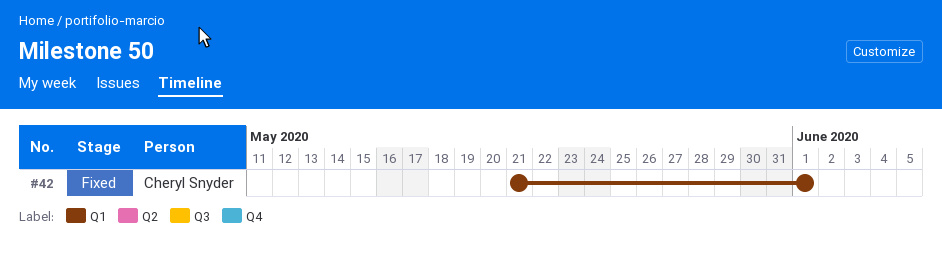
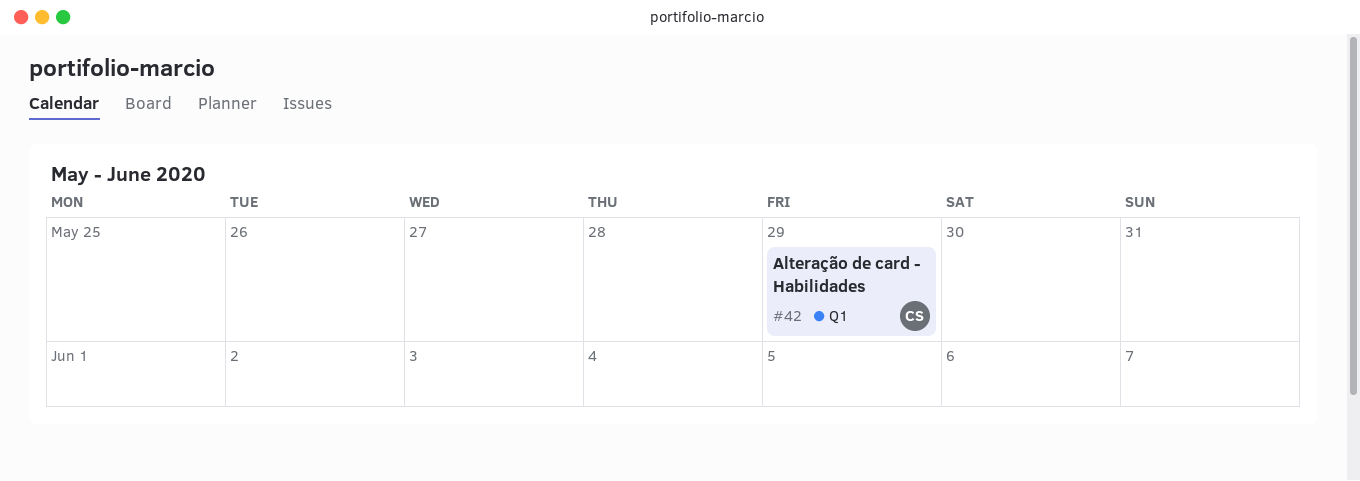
#42, due: Jun 1 -> May 29

